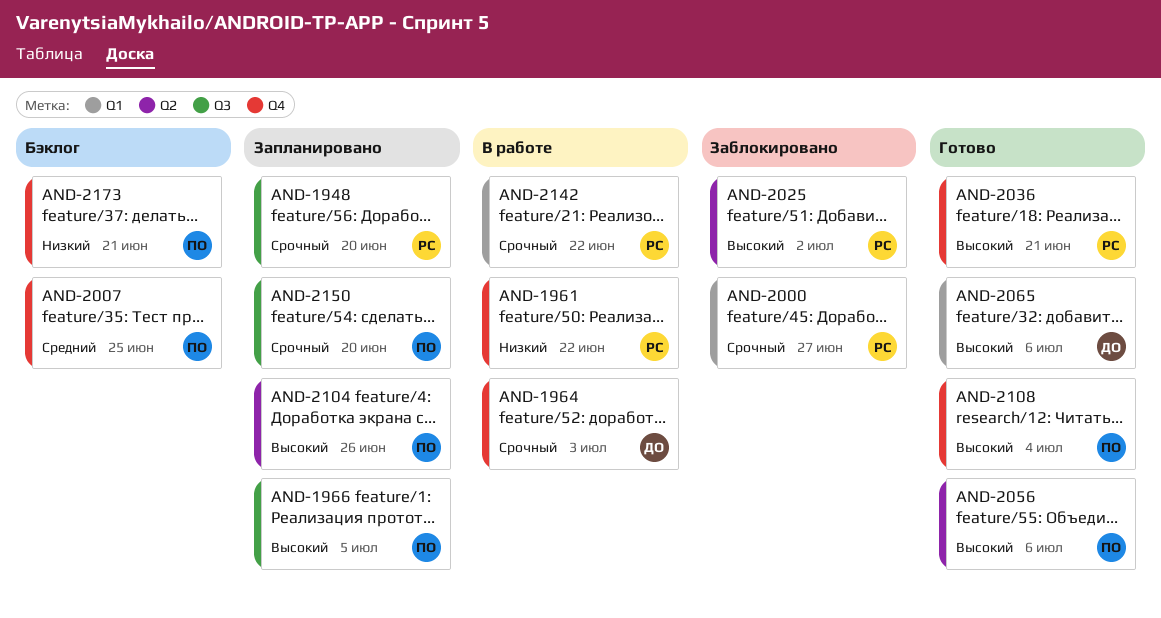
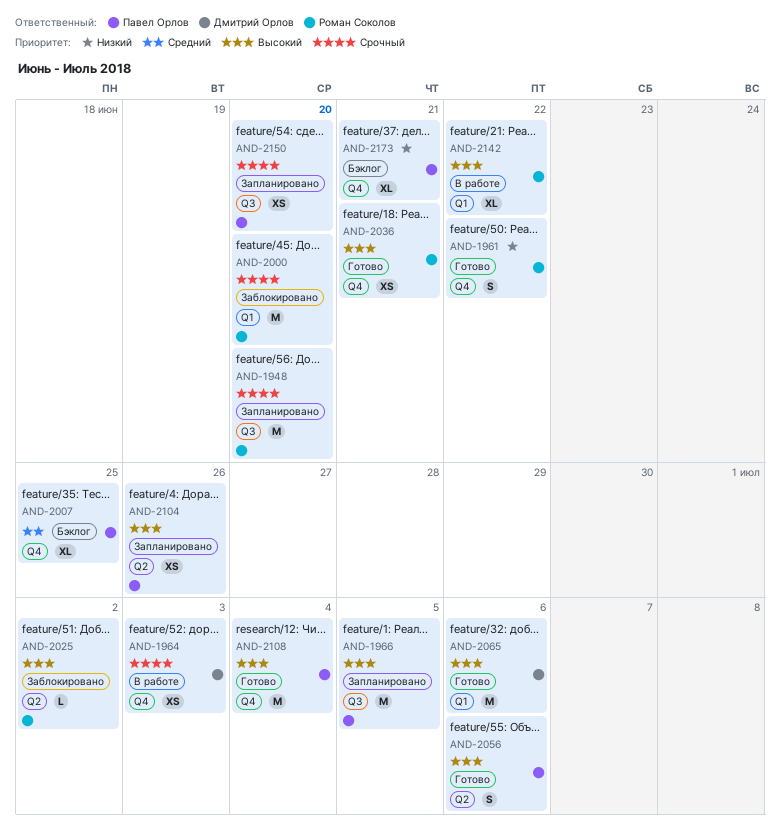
AND-1961, status: В работе -> Готово
AND-2000, due: Jun 27 -> Jun 20
AND-2142, priority: Срочный -> Высокий

